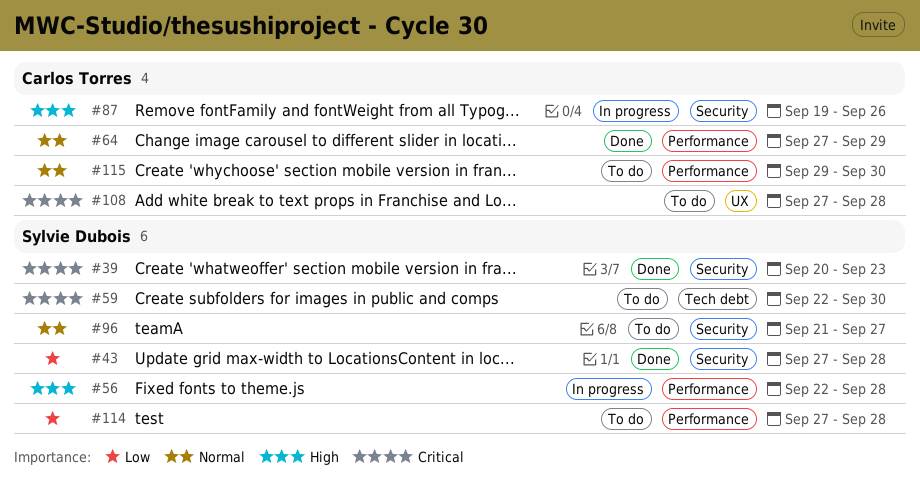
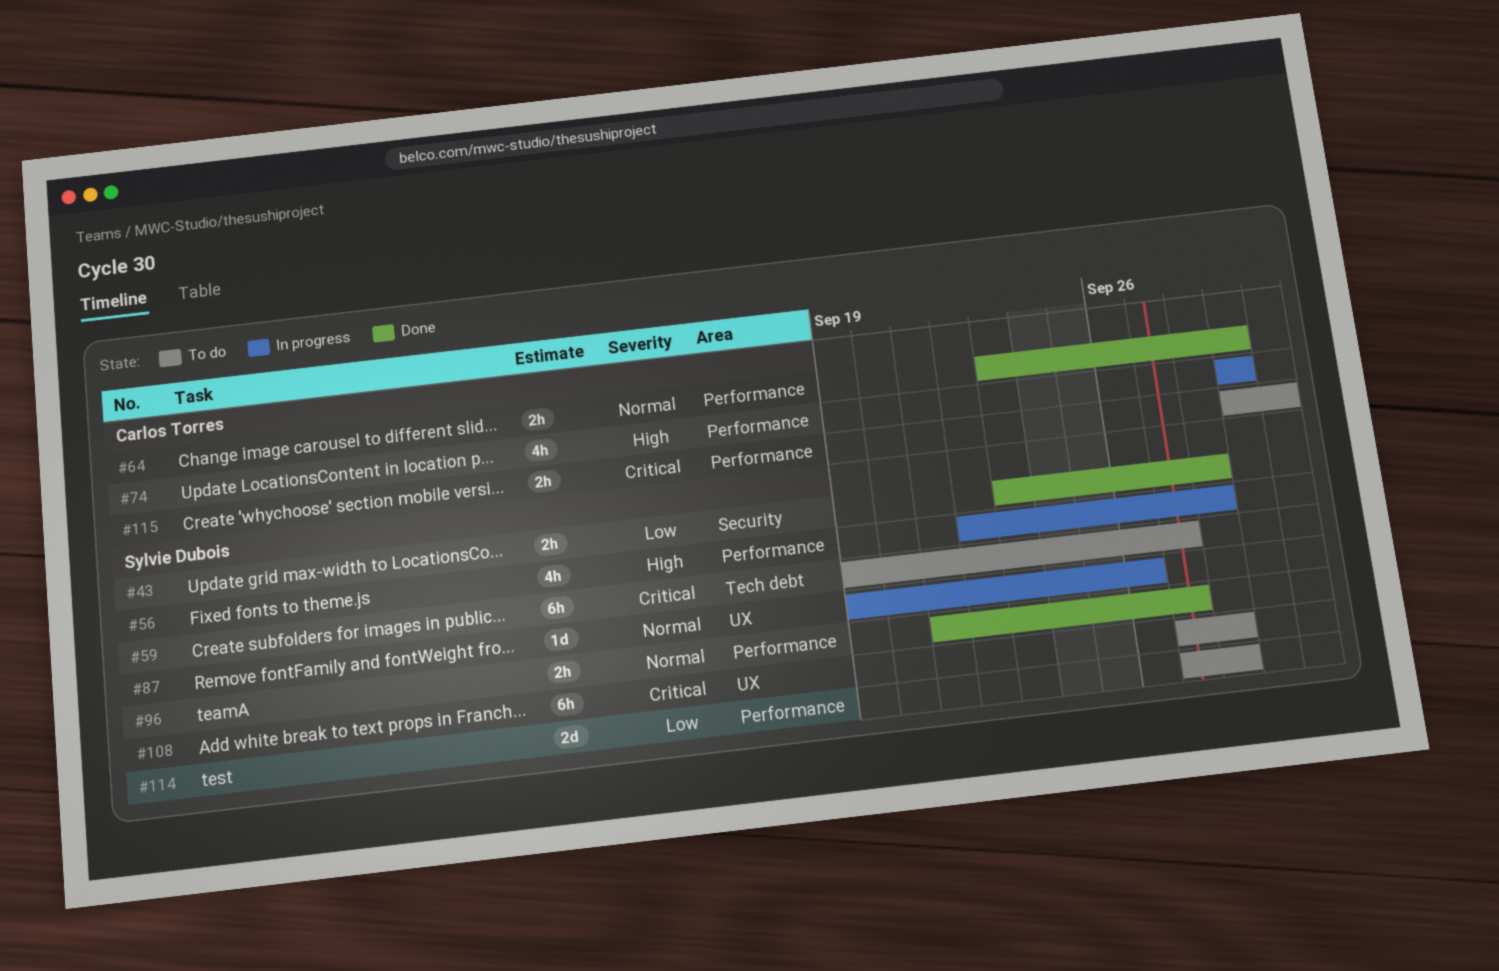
#39: present -> none
#43, start: Sep 27 -> Sep 23
#59, start: Sep 22 -> Sep 19
#59, due: Sep 30 -> Sep 27
#64, start: Sep 27 -> Sep 23
#74: none -> present
#87, owner: Carlos Torres -> Sylvie Dubois
#87, priority: High -> Normal
#87, label: Security -> UX
#96, status: To do -> Done
#96, label: Security -> Performance
#108, owner: Carlos Torres -> Sylvie Dubois
#115, priority: Normal -> Critical

